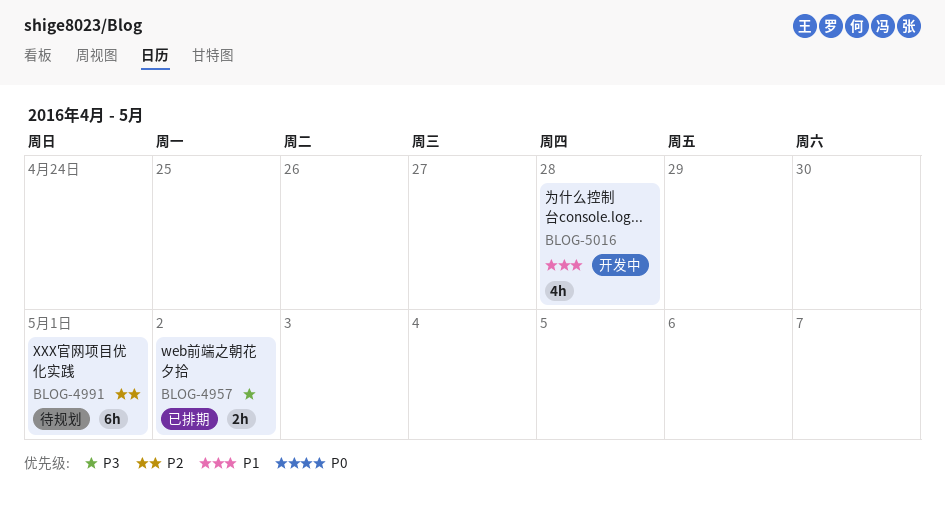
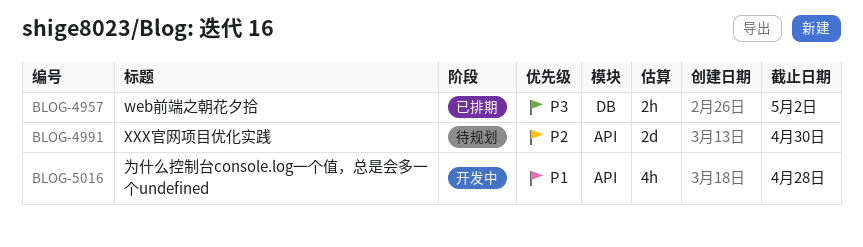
BLOG-4991, estimate: 6h -> 2d
BLOG-4991, due: May 1 -> Apr 30

